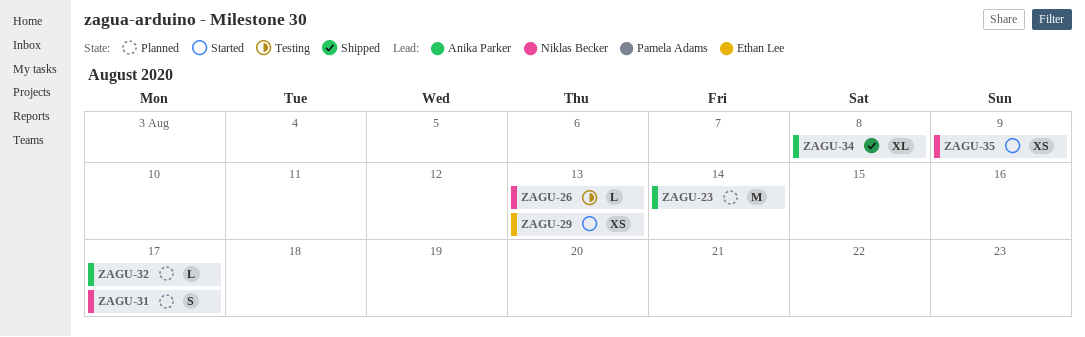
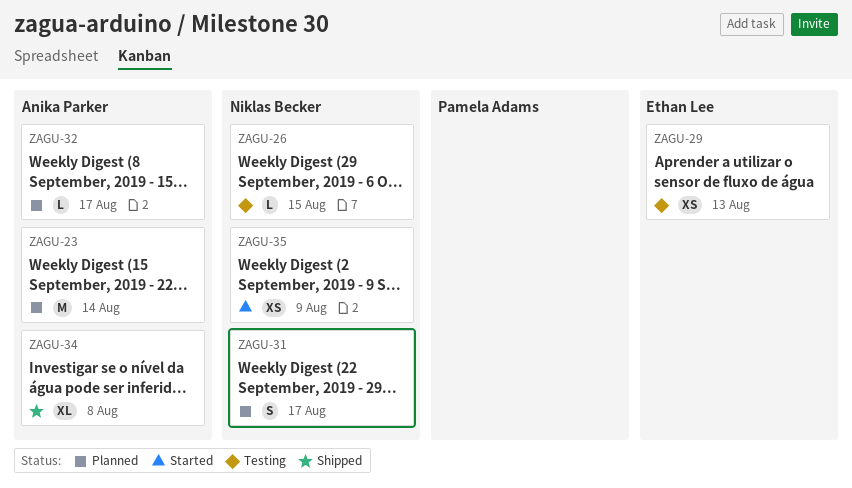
ZAGU-26, due: Aug 13 -> Aug 15
ZAGU-29, status: Started -> Testing

